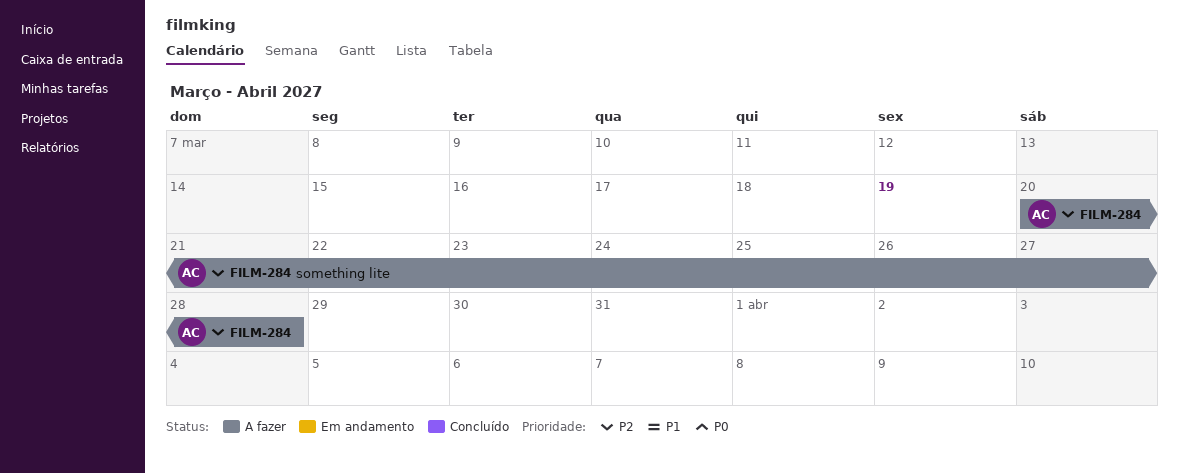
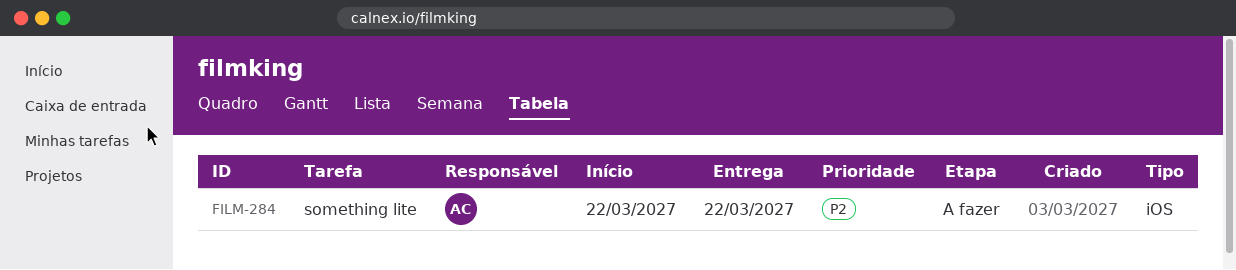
FILM-284, start: Mar 20 -> Mar 22
FILM-284, due: Mar 28 -> Mar 22

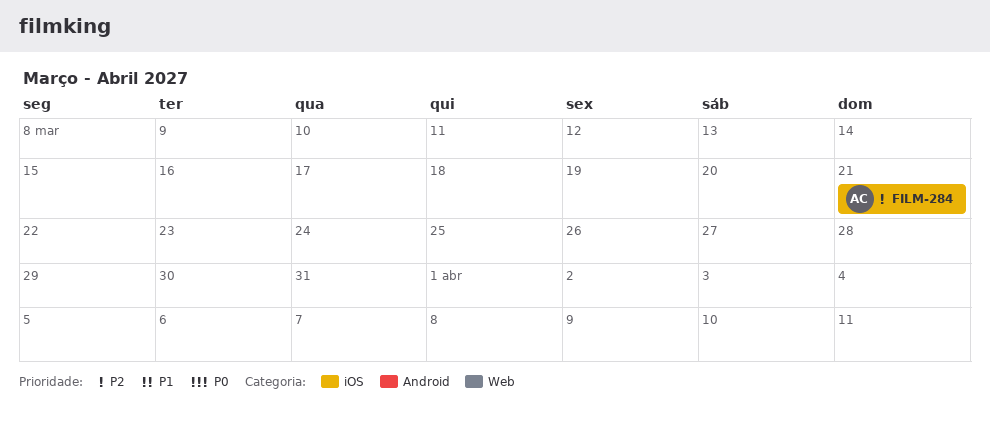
FILM-284, start: Mar 22 -> Mar 21
FILM-284, due: Mar 22 -> Mar 21

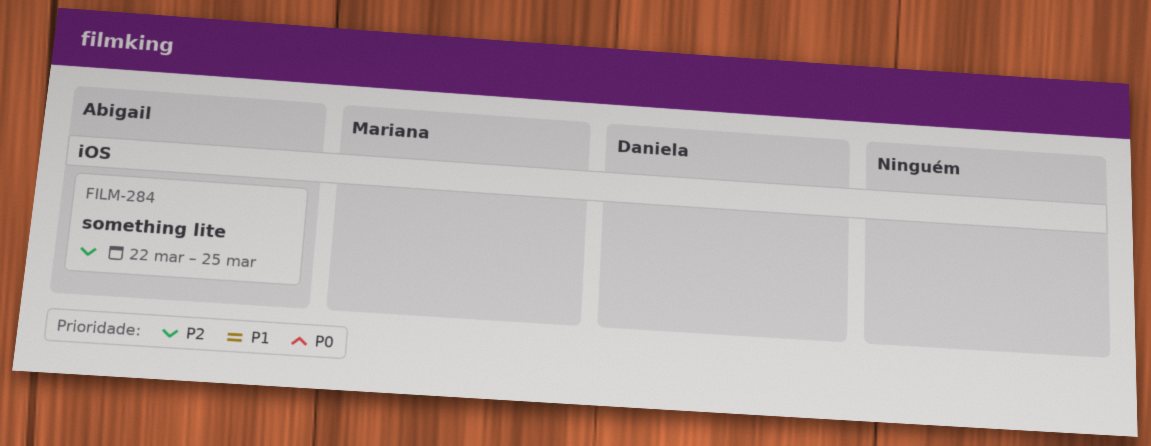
FILM-284, start: Mar 21 -> Mar 22
FILM-284, due: Mar 21 -> Mar 25

